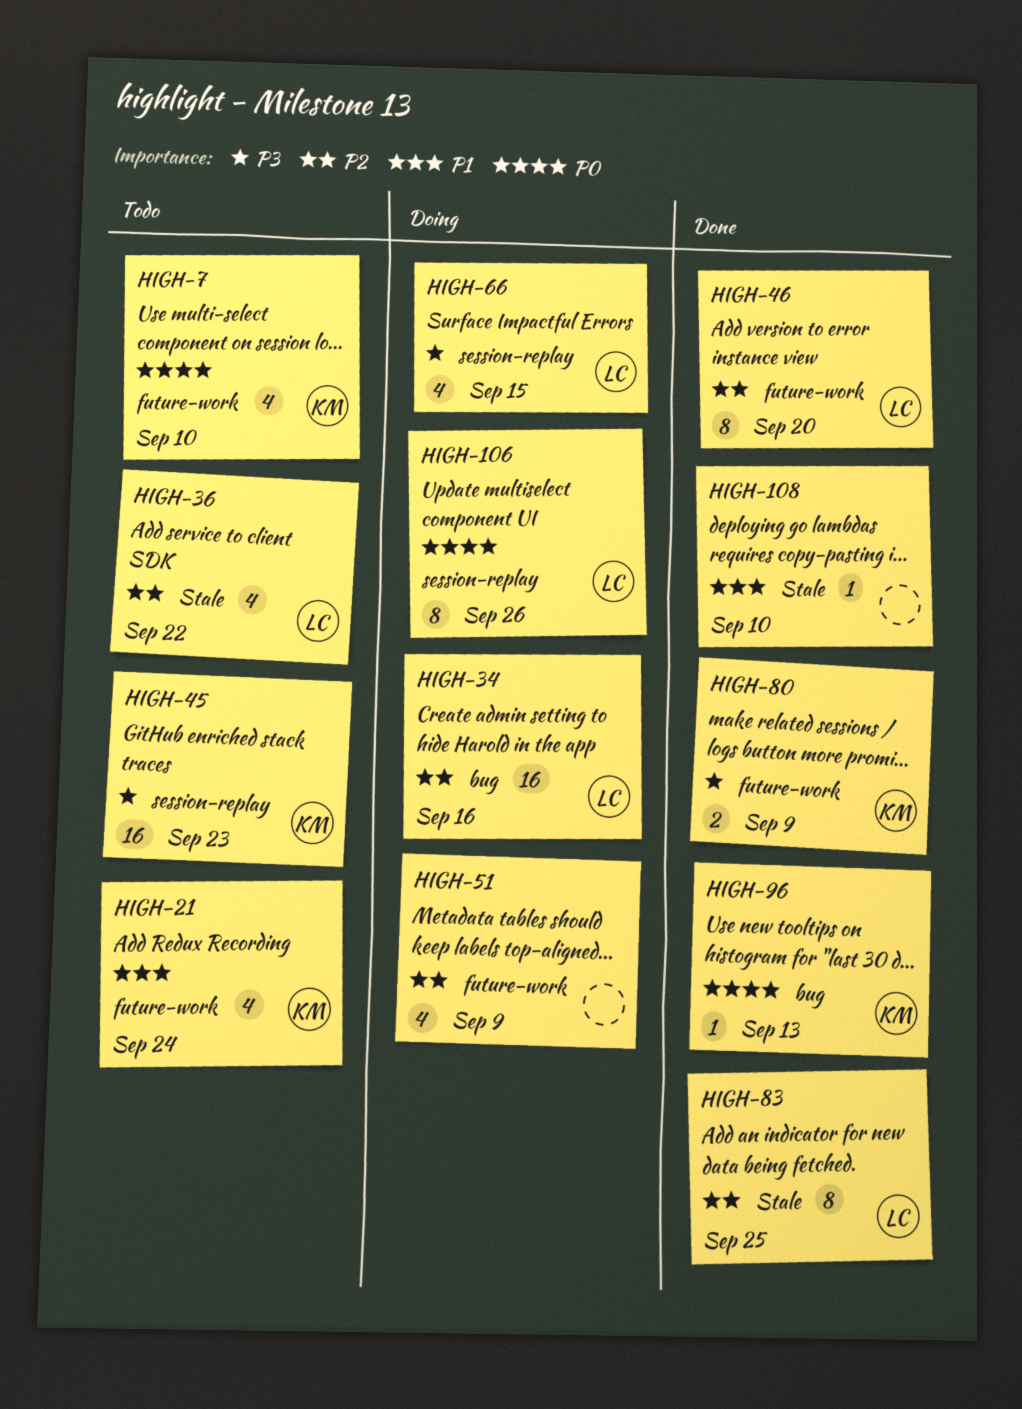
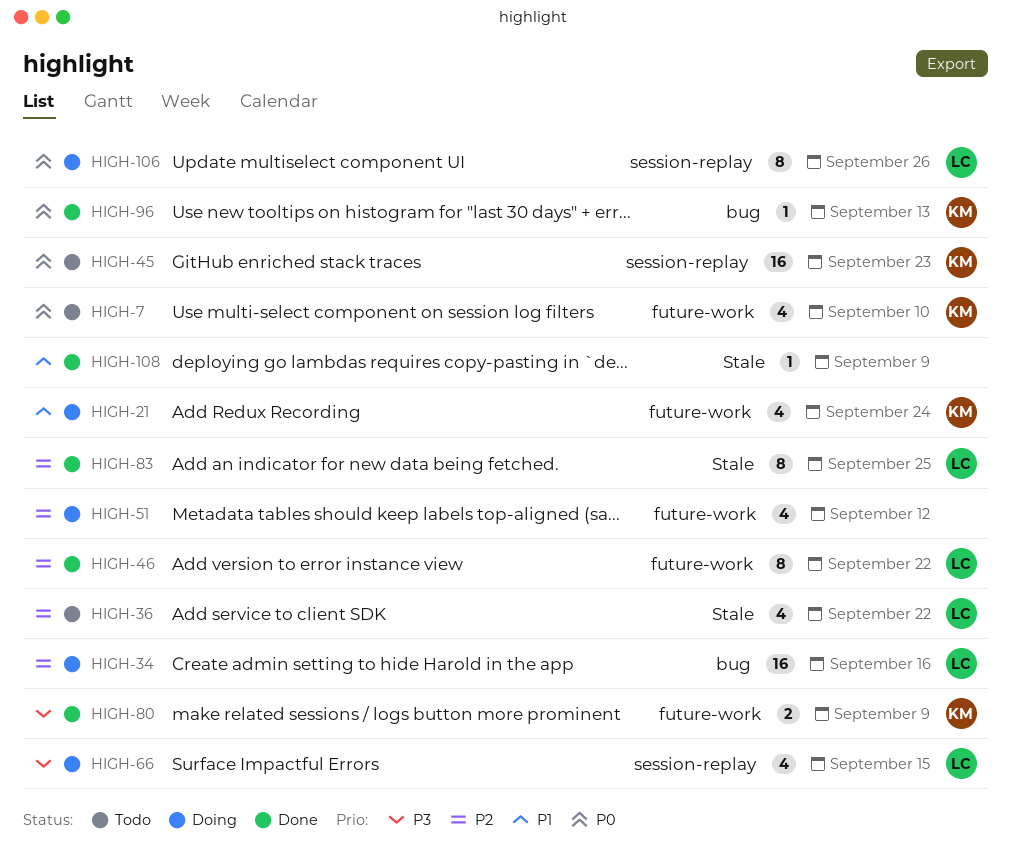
HIGH-21, status: Todo -> Doing
HIGH-45, priority: P3 -> P0
HIGH-46, due: Sep 20 -> Sep 22
HIGH-51, due: Sep 9 -> Sep 12
HIGH-108, due: Sep 10 -> Sep 9

